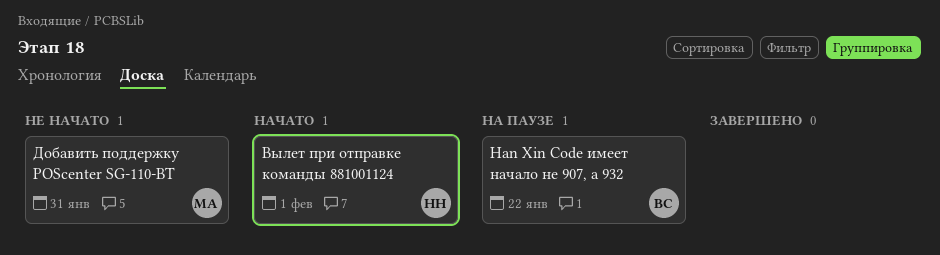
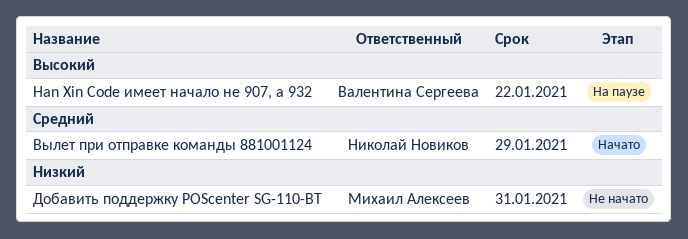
Вылет при отправке команды 881001124, due: Feb 1 -> Jan 29

